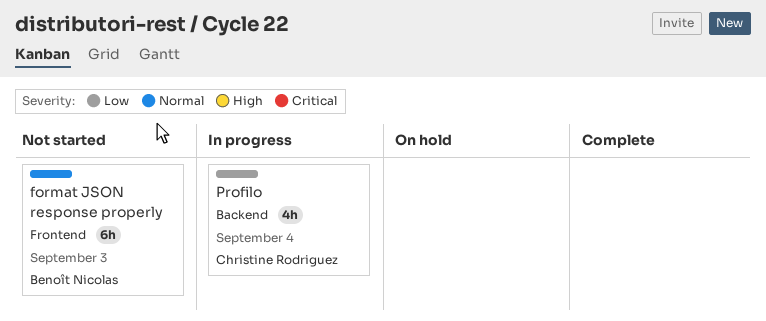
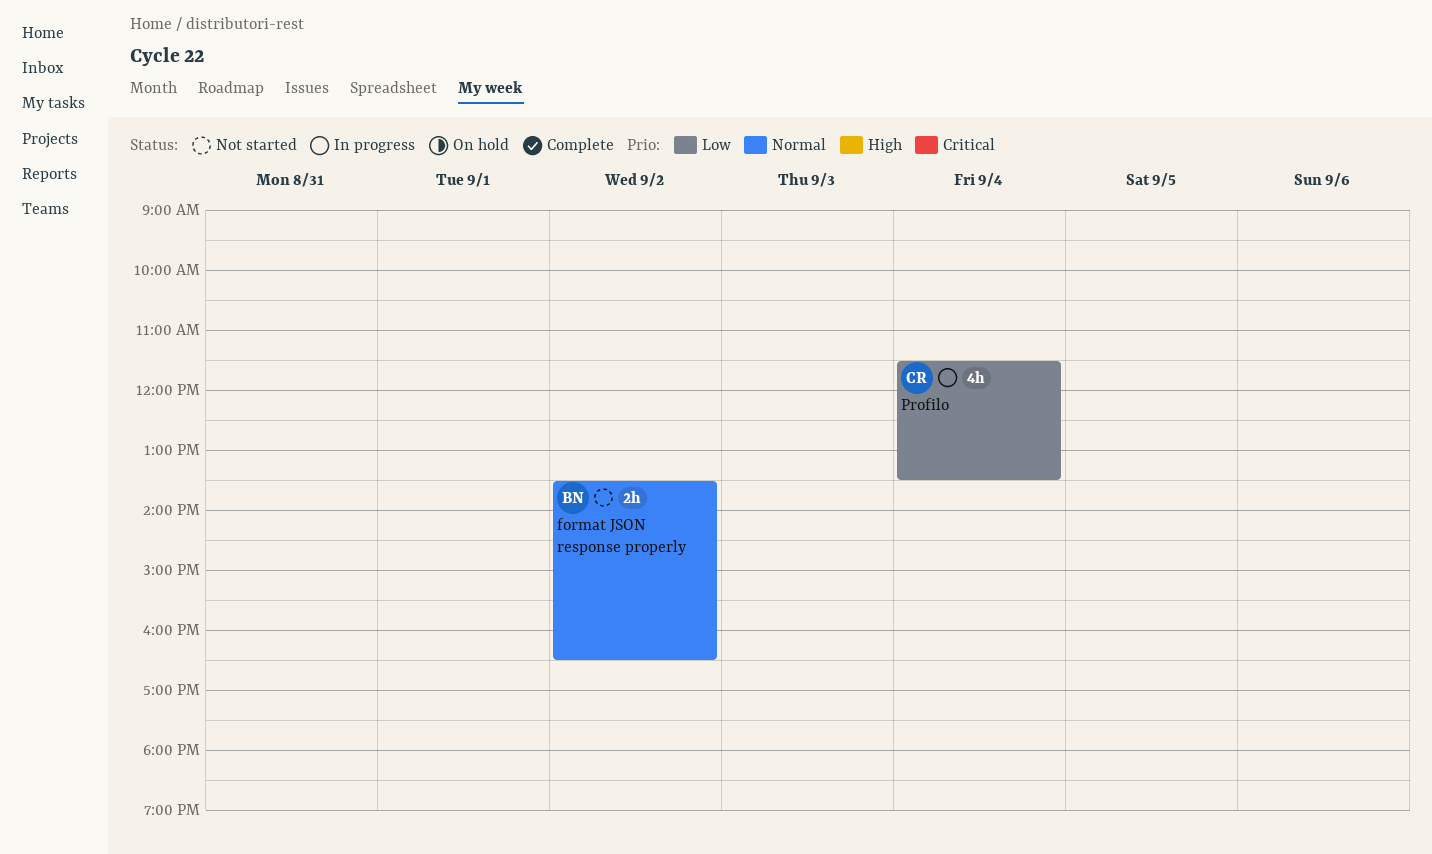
format JSON response properly, estimate: 6h -> 2h
format JSON response properly, day: Sep 3 -> Sep 2

